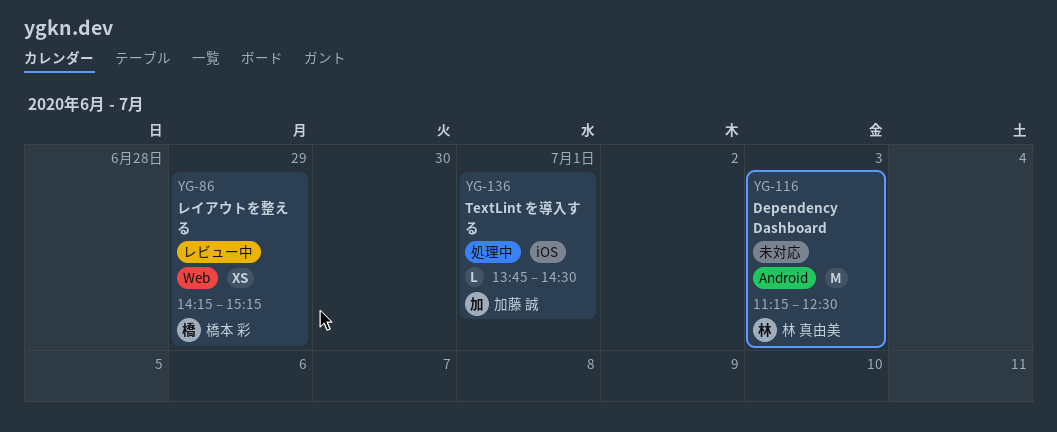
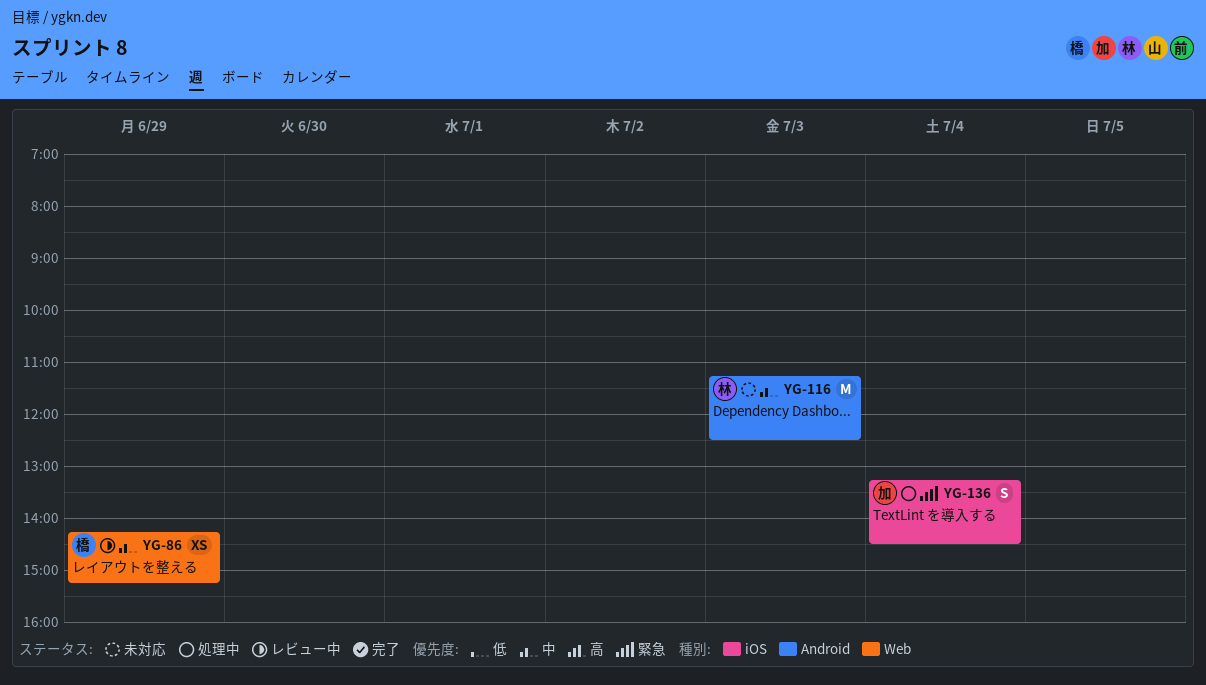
YG-136, estimate: L -> S
YG-136, day: Jul 1 -> Jul 4
YG-136, begins: 13:45 -> 13:15

